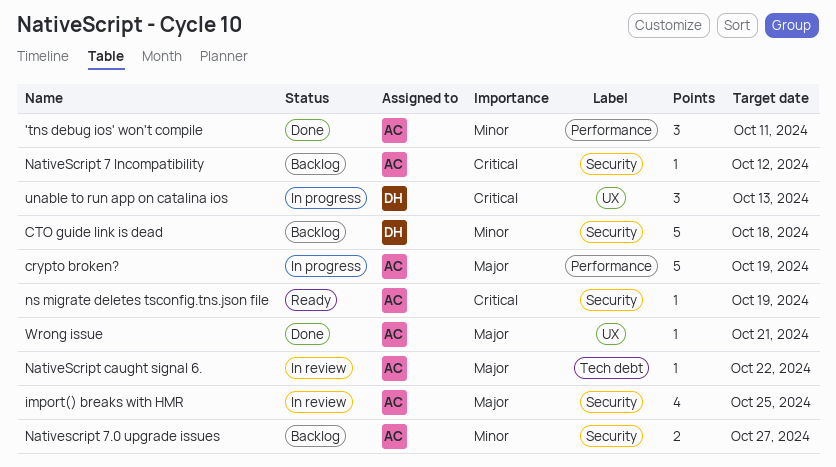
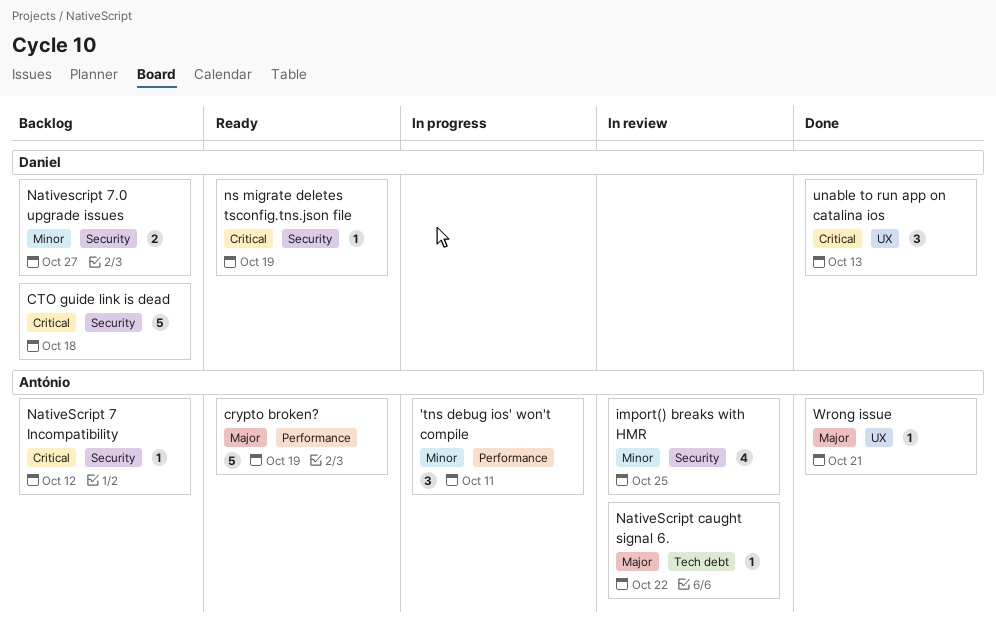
'tns debug ios' won't compile, status: Done -> In progress
crypto broken?, status: In progress -> Ready
CTO guide link is dead, priority: Minor -> Critical
import() breaks with HMR, priority: Major -> Minor
Nativescript 7.0 upgrade issues, owner: António -> Daniel
ns migrate deletes tsconfig.tns.json file, owner: António -> Daniel
unable to run app on catalina ios, status: In progress -> Done

